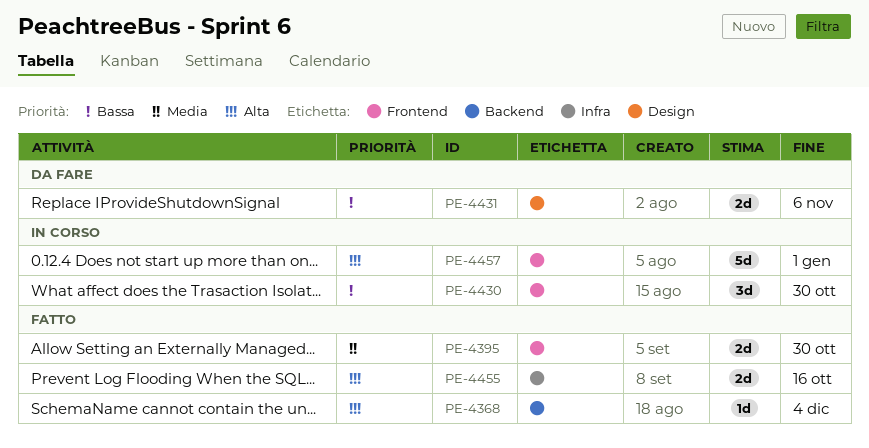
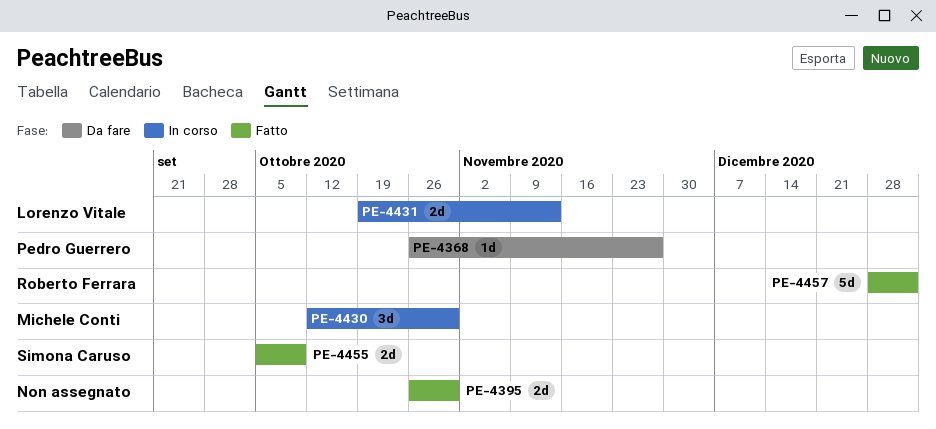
PE-4368, status: Fatto -> Da fare
PE-4368, due: Dec 4 -> Nov 27
PE-4431, status: Da fare -> In corso
PE-4431, due: Nov 6 -> Nov 13
PE-4455, due: Oct 16 -> Oct 9
PE-4457, status: In corso -> Fatto

